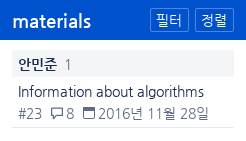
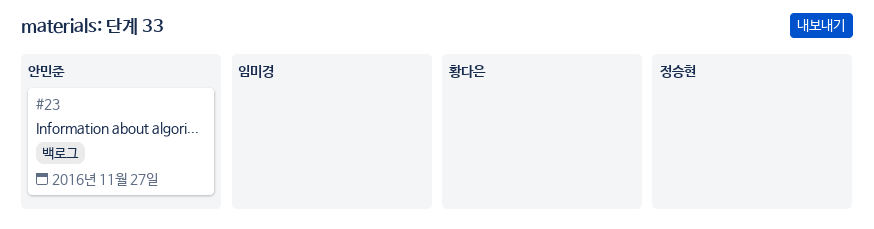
#23, due: Nov 28 -> Nov 27

